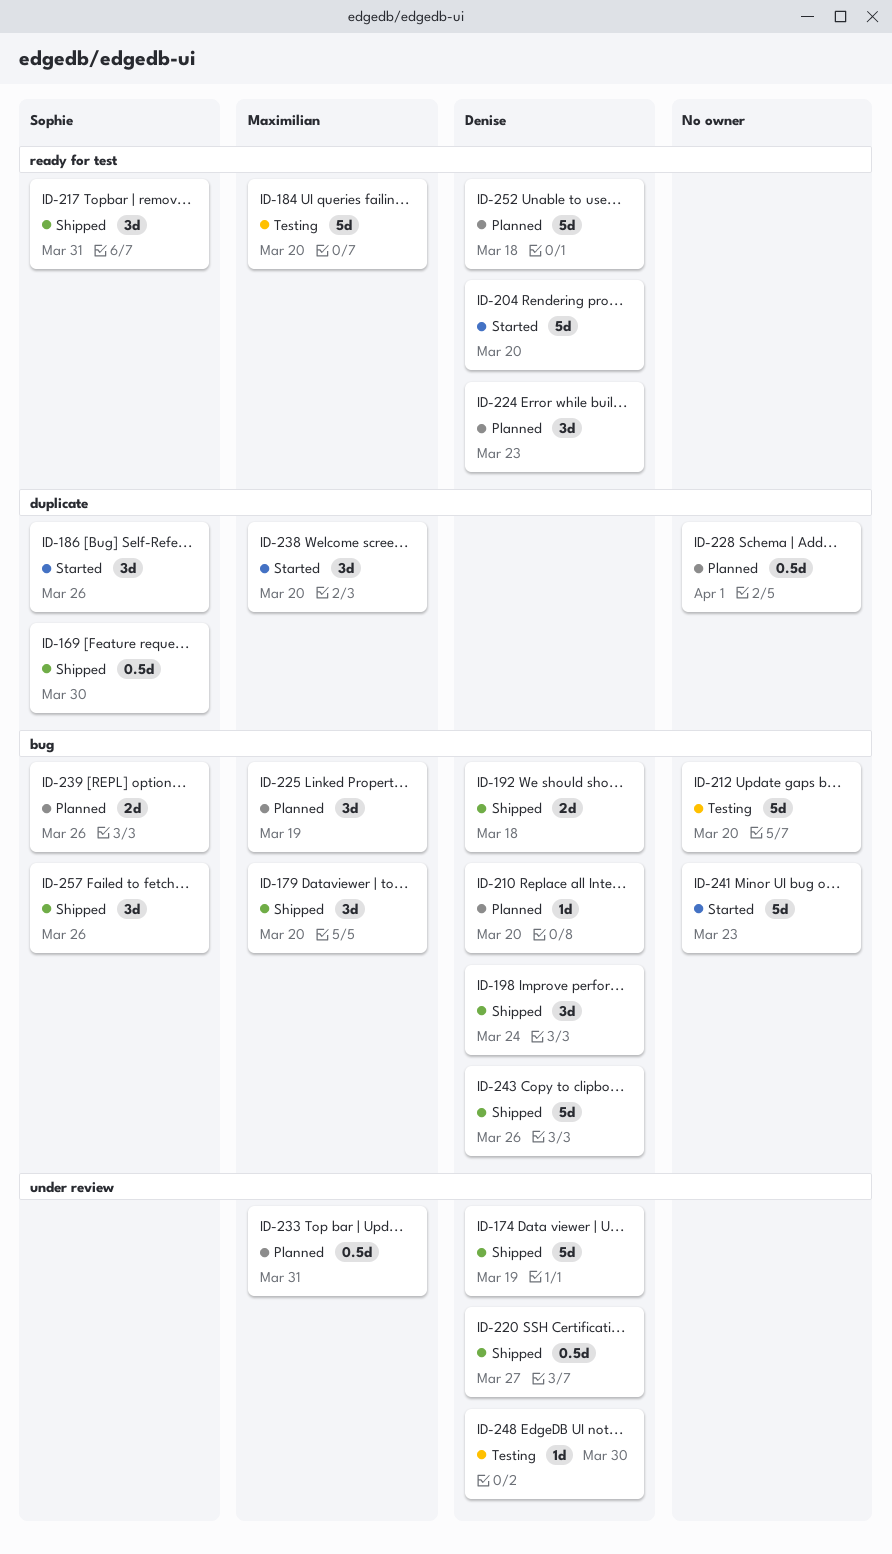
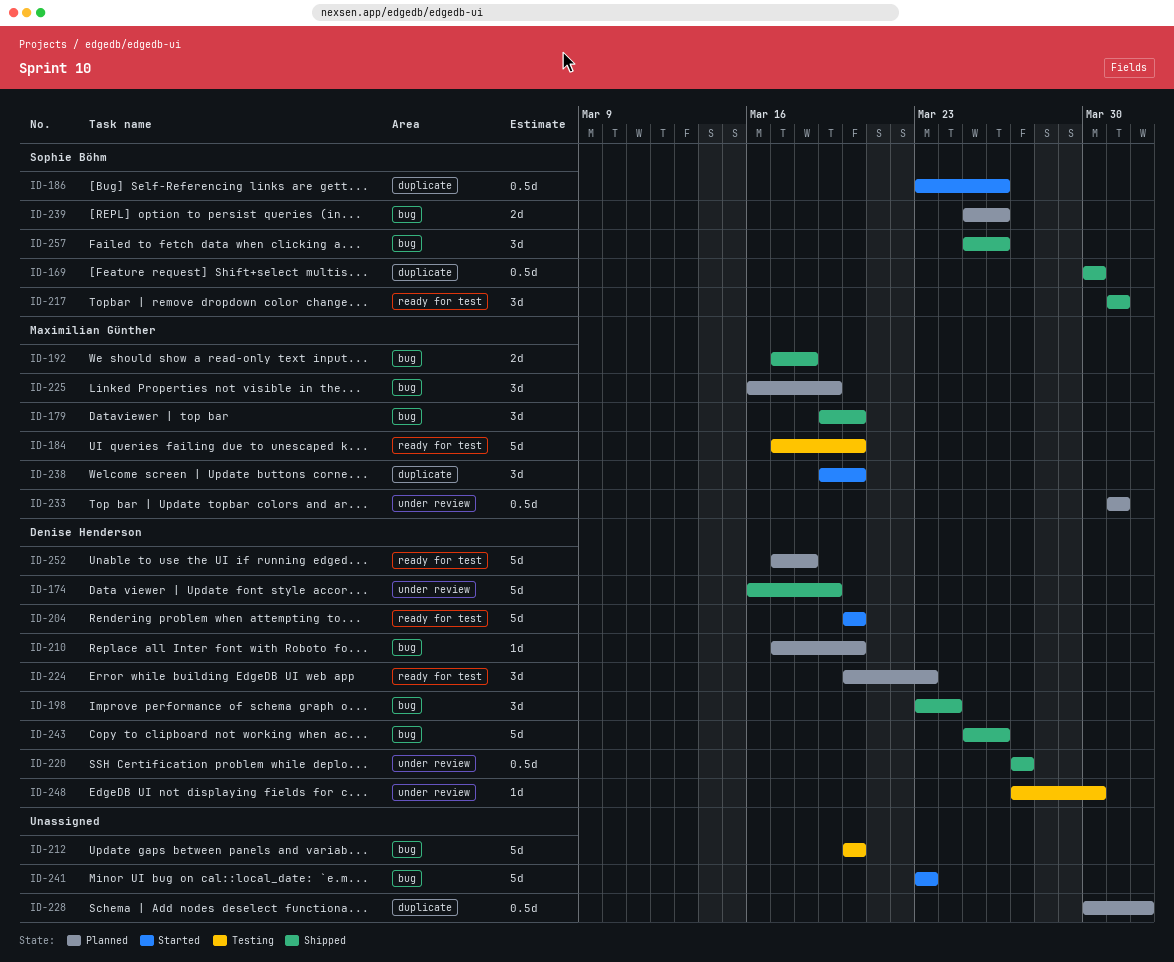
ID-186, estimate: 3d -> 0.5d
ID-192, owner: Denise Henderson -> Maximilian Günther

